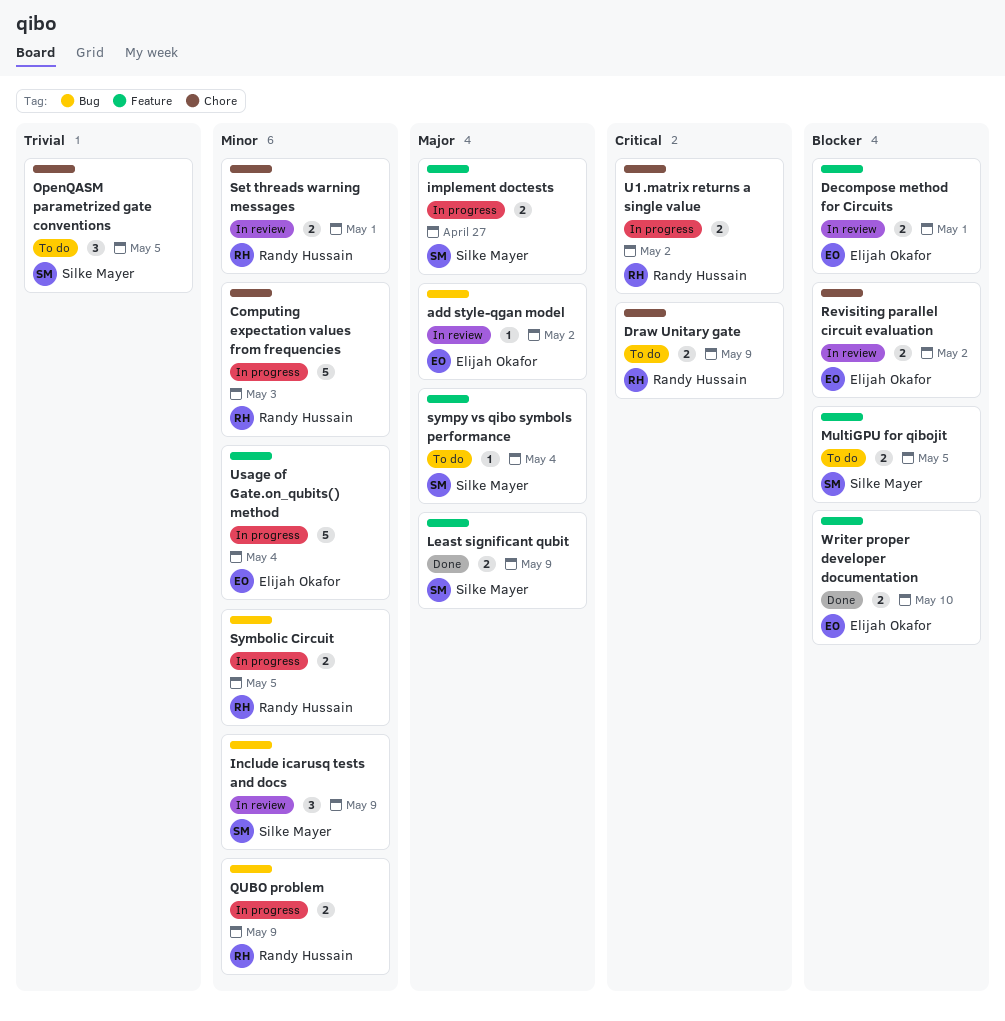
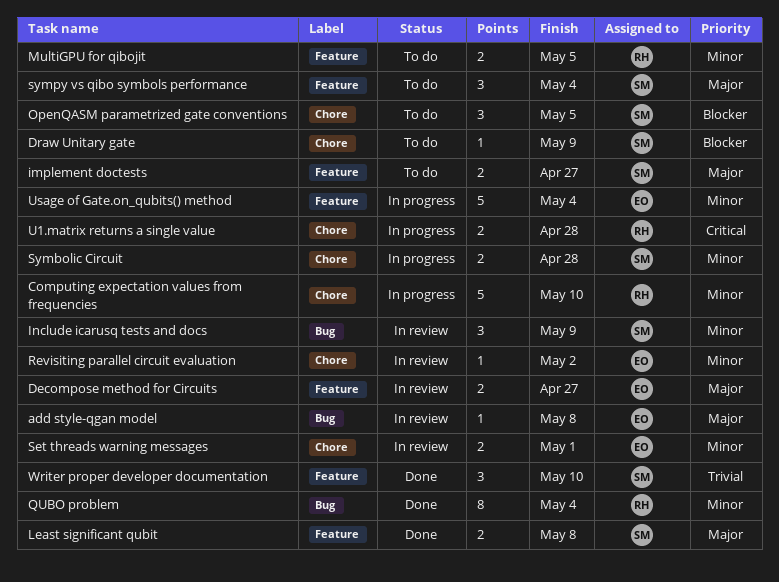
add style-qgan model, due: May 2 -> May 8
Computing expectation values from frequencies, due: May 3 -> May 10
Decompose method for Circuits, priority: Blocker -> Major
Decompose method for Circuits, due: May 1 -> Apr 27
Draw Unitary gate, owner: Randy Hussain -> Silke Mayer
Draw Unitary gate, priority: Critical -> Blocker
Draw Unitary gate, estimate: 2 -> 1
implement doctests, status: In progress -> To do
Least significant qubit, due: May 9 -> May 8
MultiGPU for qibojit, owner: Silke Mayer -> Randy Hussain
MultiGPU for qibojit, priority: Blocker -> Minor
OpenQASM parametrized gate conventions, priority: Trivial -> Blocker
QUBO problem, status: In progress -> Done
QUBO problem, estimate: 2 -> 8
QUBO problem, due: May 9 -> May 4
Revisiting parallel circuit evaluation, priority: Blocker -> Minor
Revisiting parallel circuit evaluation, estimate: 2 -> 1
Set threads warning messages, owner: Randy Hussain -> Elijah Okafor
Symbolic Circuit, owner: Randy Hussain -> Silke Mayer
Symbolic Circuit, label: Bug -> Chore
Symbolic Circuit, due: May 5 -> Apr 28
sympy vs qibo symbols performance, estimate: 1 -> 3
U1.matrix returns a single value, due: May 2 -> Apr 28
Writer proper developer documentation, owner: Elijah Okafor -> Silke Mayer
Writer proper developer documentation, priority: Blocker -> Trivial
Writer proper developer documentation, estimate: 2 -> 3

